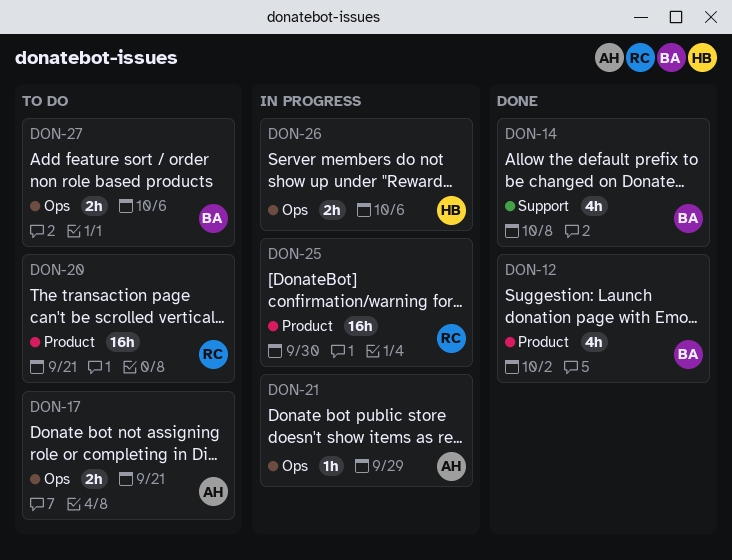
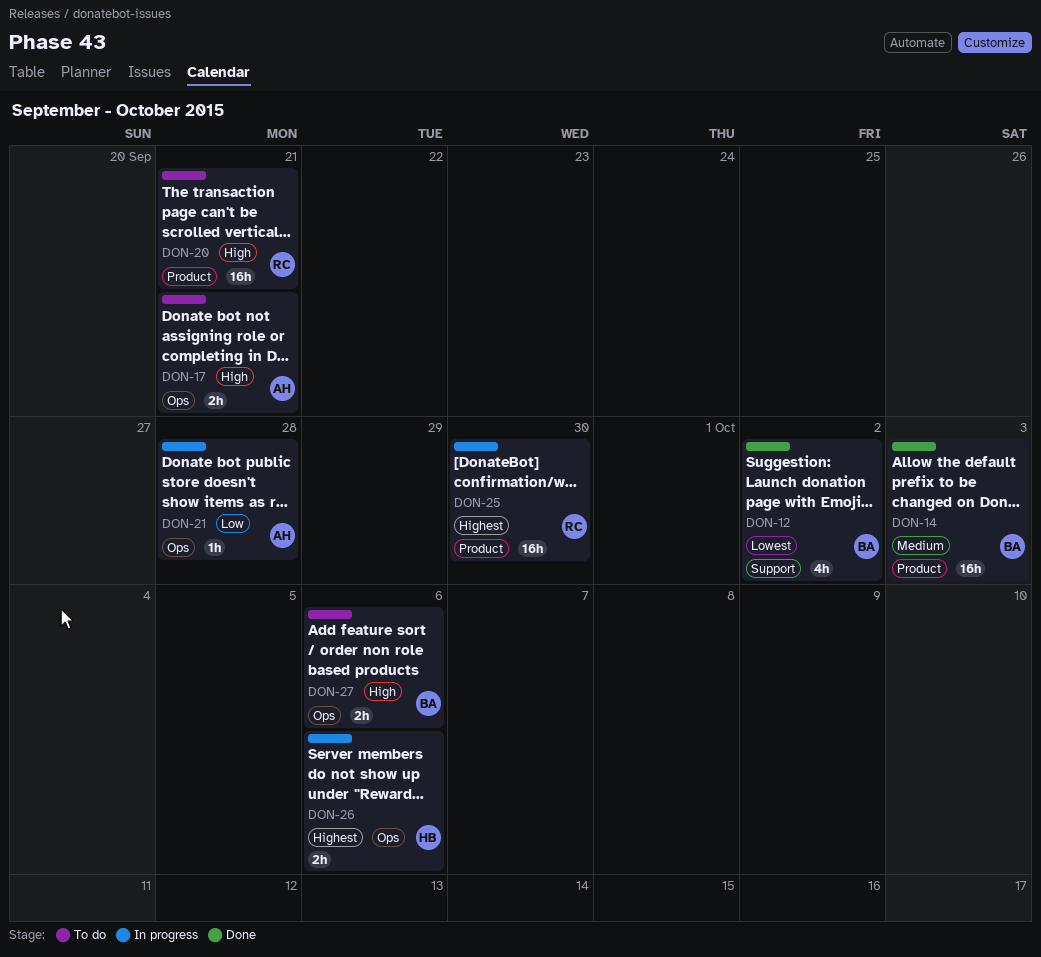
DON-12, label: Product -> Support
DON-14, label: Support -> Product
DON-14, estimate: 4h -> 16h
DON-14, due: Oct 8 -> Oct 3
DON-21, due: Sep 29 -> Sep 28

